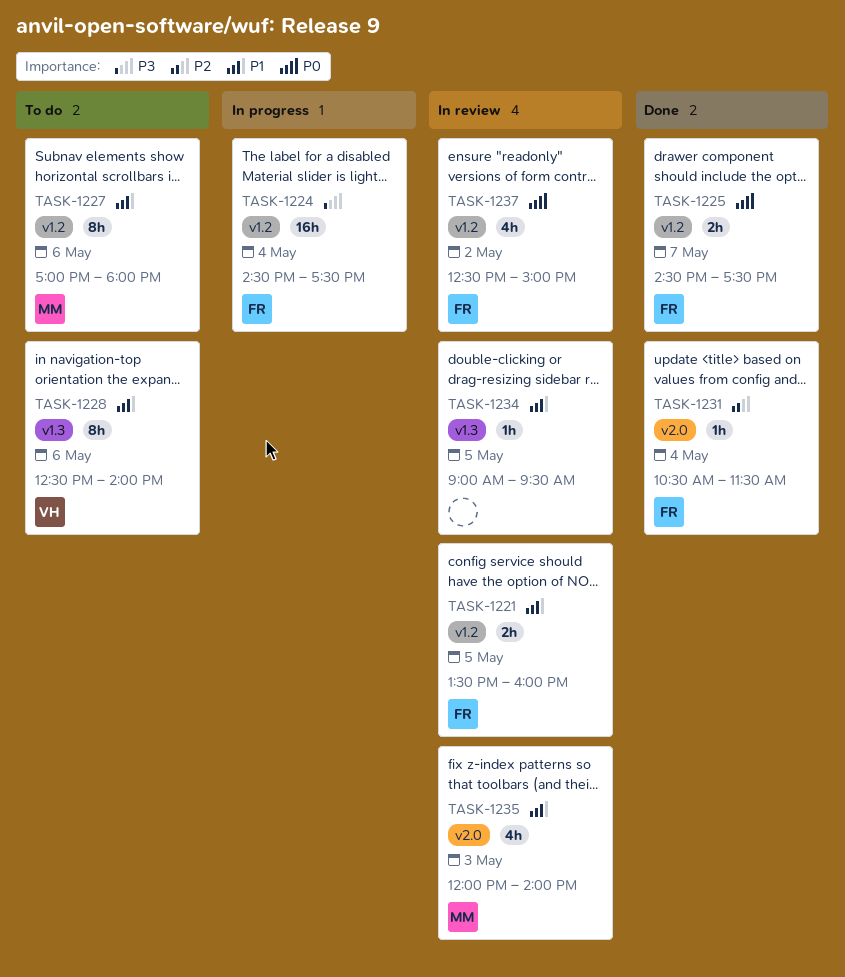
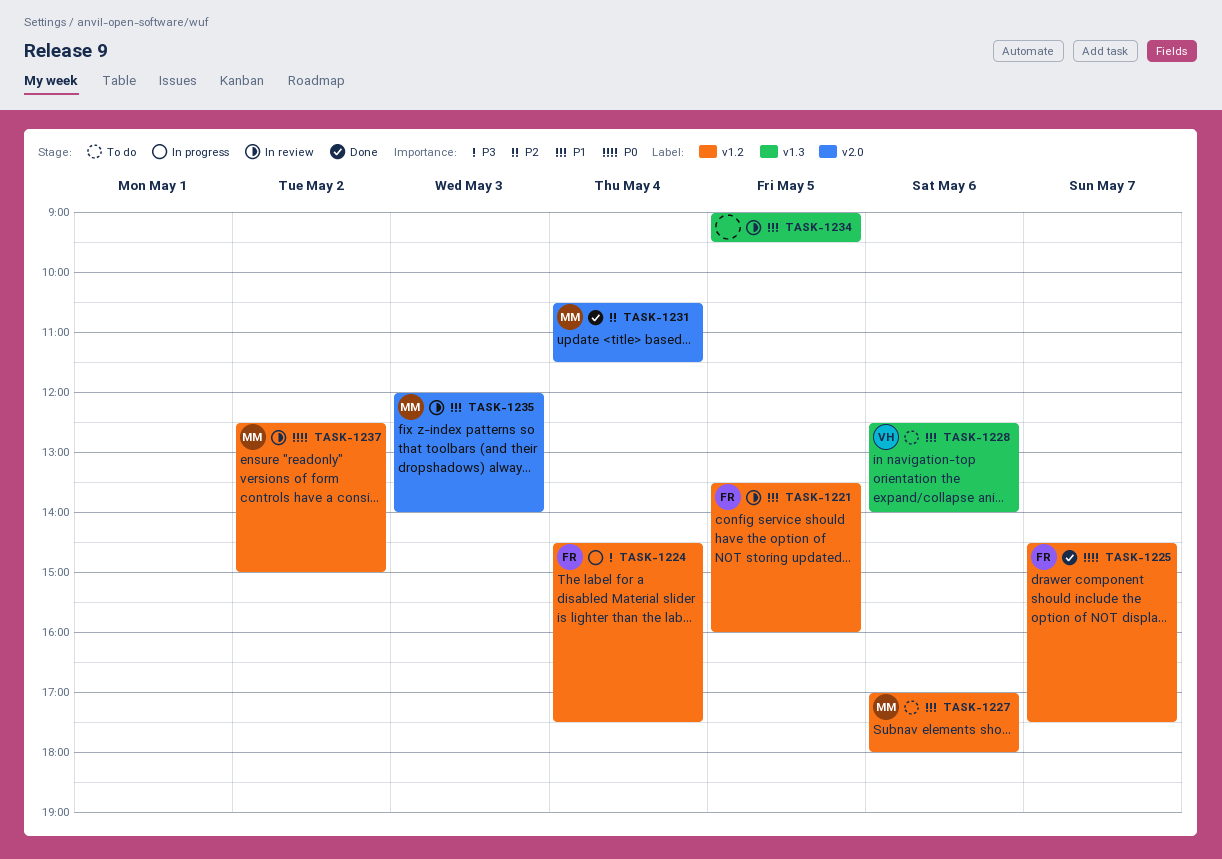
TASK-1231, owner: FR -> MM
TASK-1237, owner: FR -> MM

